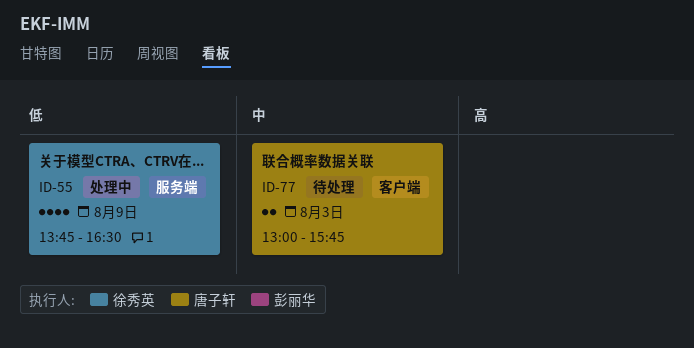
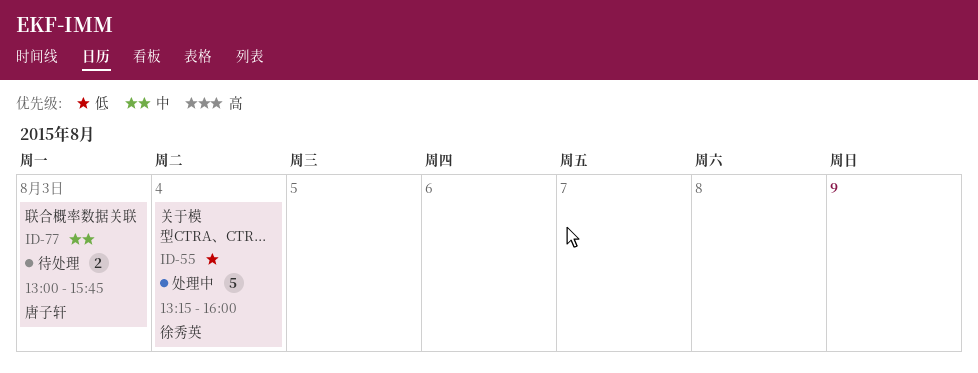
ID-55, estimate: 4 -> 5
ID-55, day: Aug 9 -> Aug 4
ID-55, begins: 13:45 -> 13:15
ID-55, ends: 16:30 -> 16:00

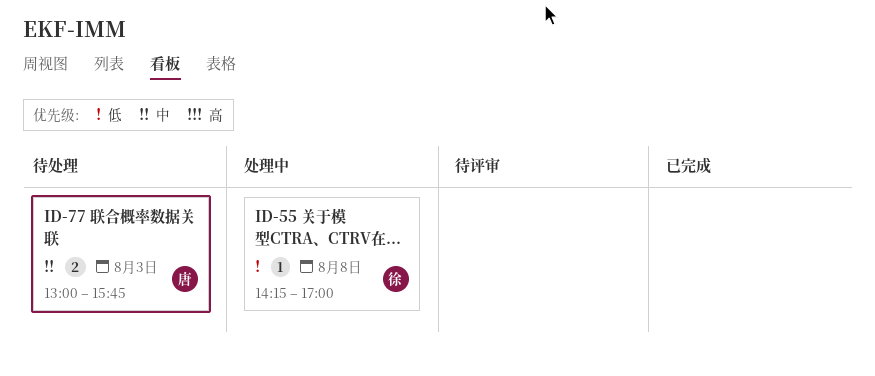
ID-55, estimate: 5 -> 1
ID-55, day: Aug 4 -> Aug 8
ID-55, begins: 13:15 -> 14:15
ID-55, ends: 16:00 -> 17:00

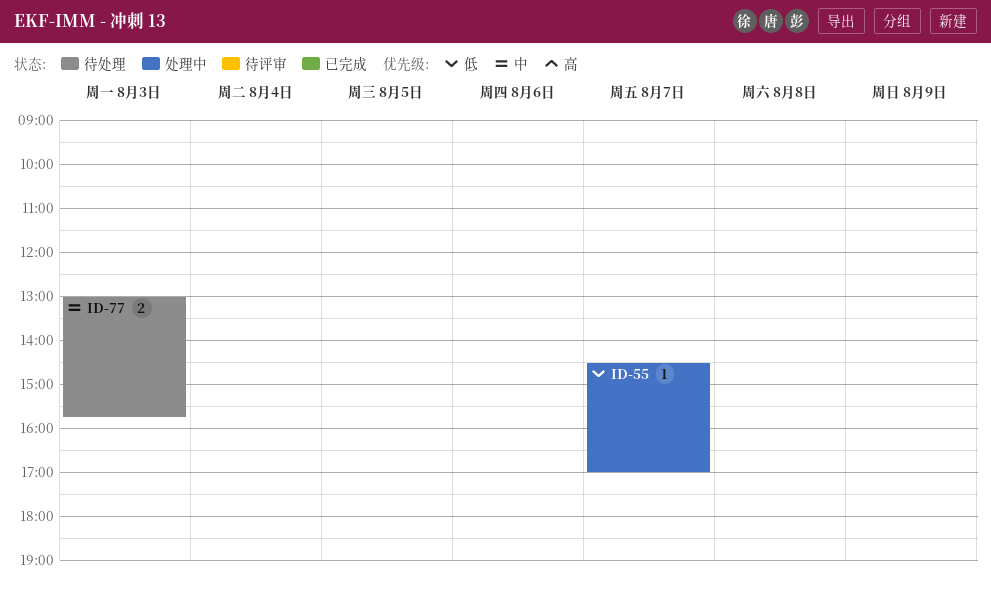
ID-55, day: Aug 8 -> Aug 7
ID-55, begins: 14:15 -> 14:30

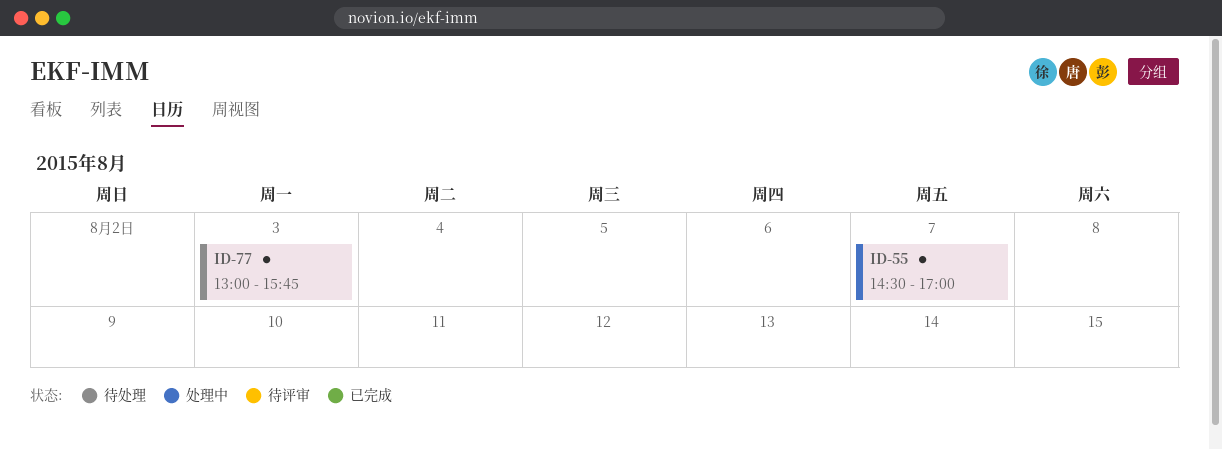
ID-77, estimate: 2 -> 1

